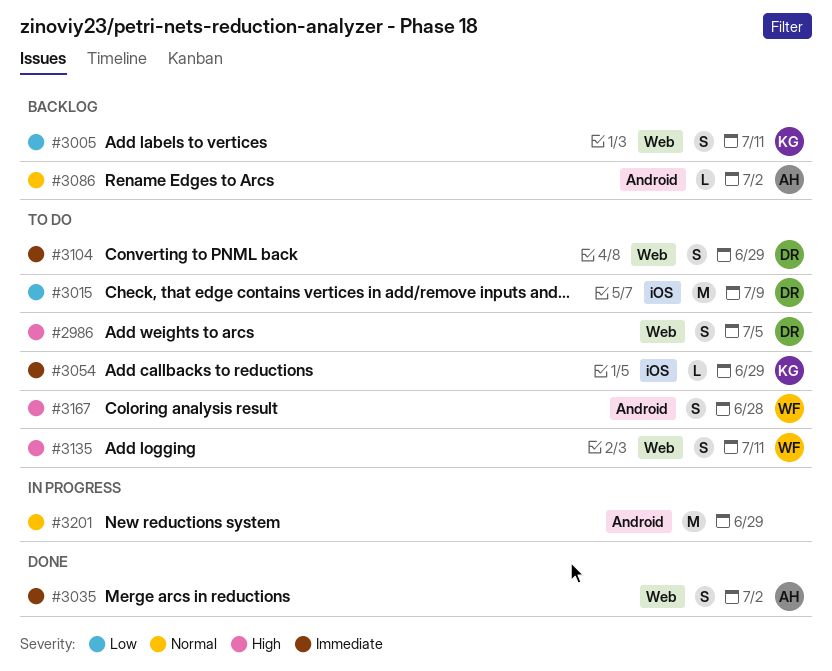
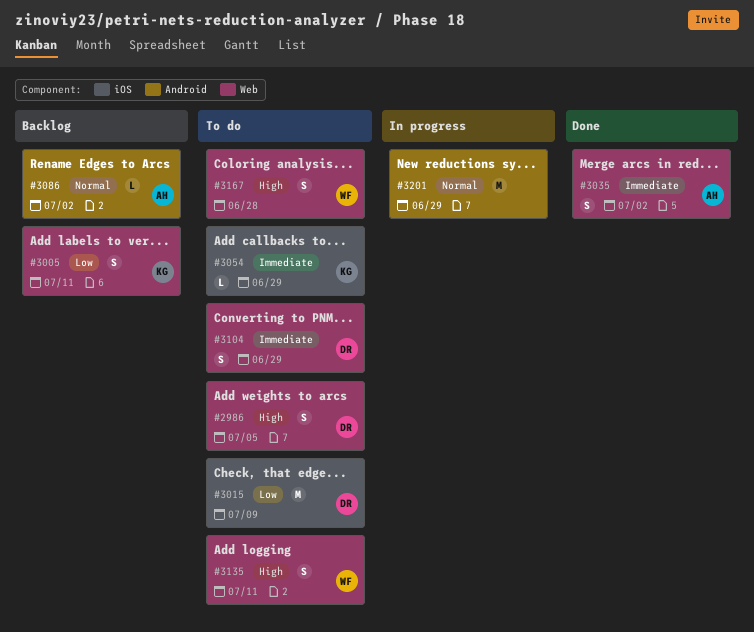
#3167, label: Android -> Web

